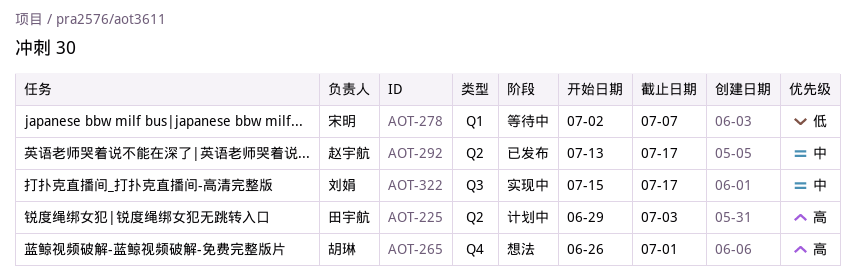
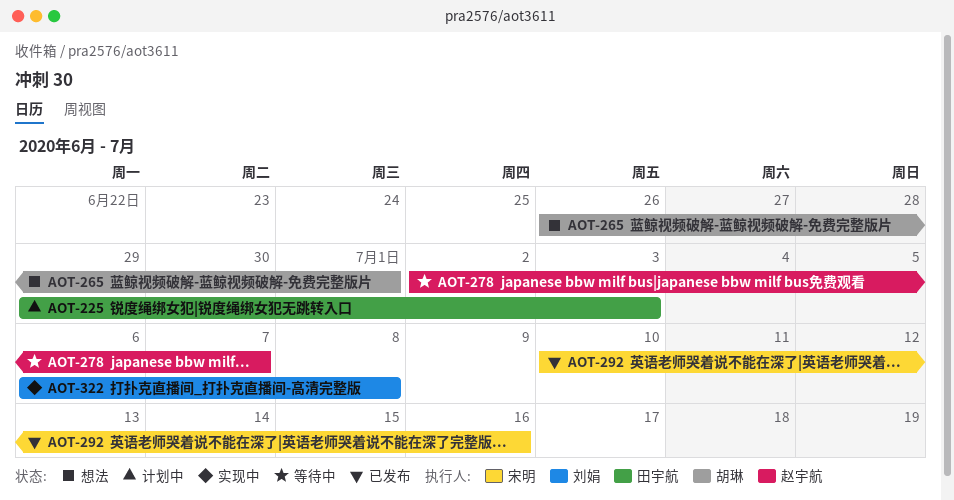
AOT-278, owner: 宋明 -> 赵宇航
AOT-292, owner: 赵宇航 -> 宋明
AOT-292, start: Jul 13 -> Jul 10
AOT-292, due: Jul 17 -> Jul 16
AOT-322, start: Jul 15 -> Jul 6
AOT-322, due: Jul 17 -> Jul 8

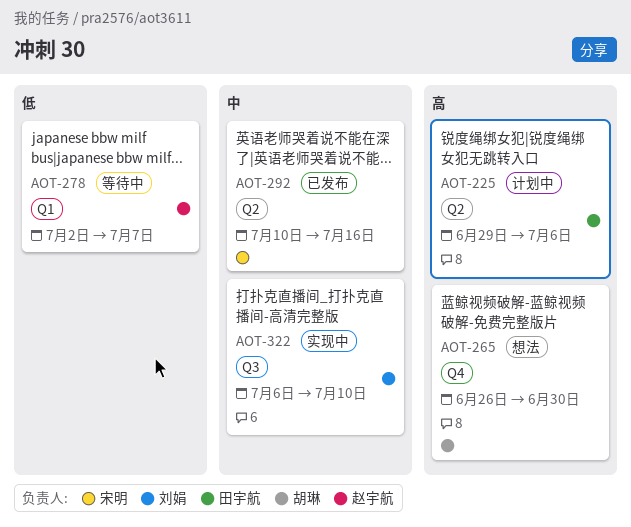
AOT-225, due: Jul 3 -> Jul 6
AOT-265, due: Jul 1 -> Jun 30
AOT-322, due: Jul 8 -> Jul 10

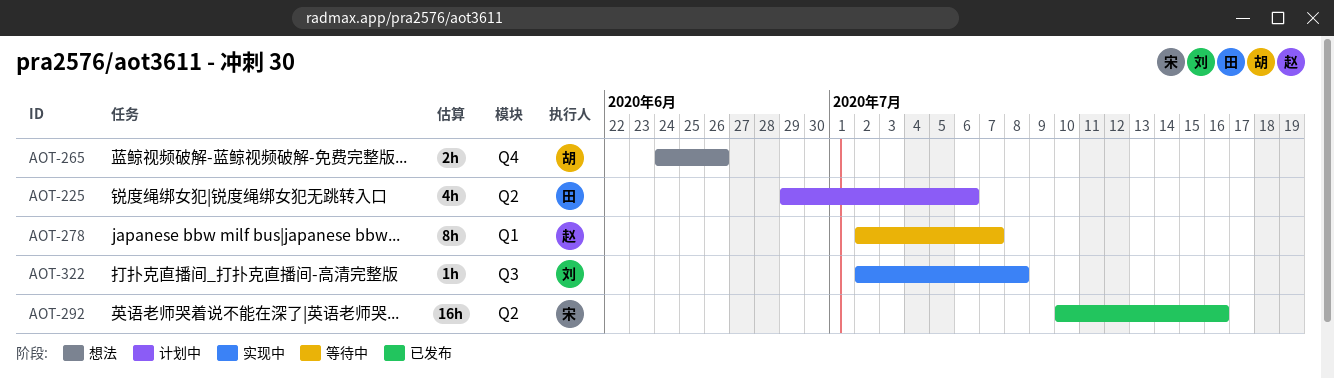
AOT-265, start: Jun 26 -> Jun 24
AOT-265, due: Jun 30 -> Jun 26
AOT-322, start: Jul 6 -> Jul 2
AOT-322, due: Jul 10 -> Jul 8

